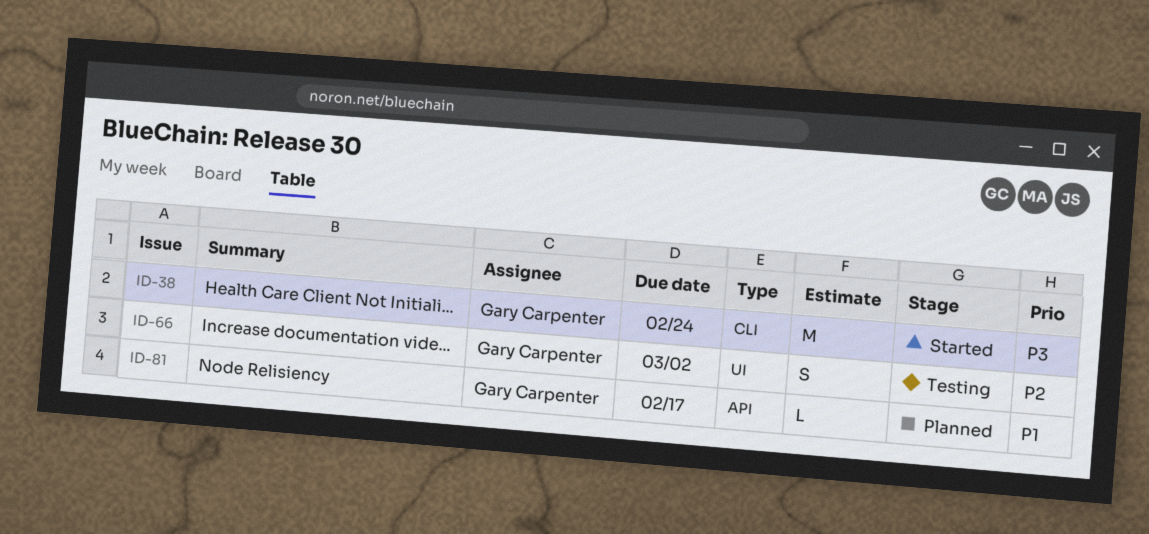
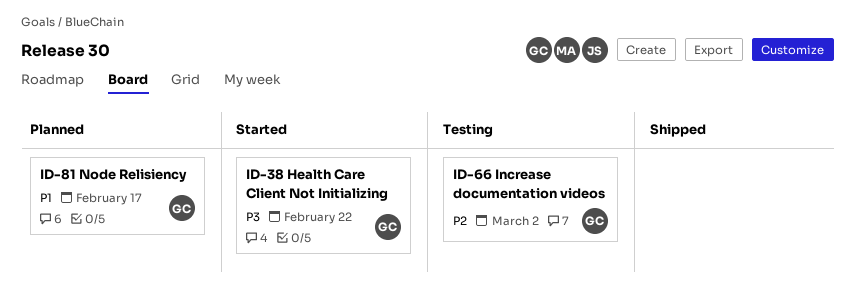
ID-38, due: Feb 24 -> Feb 22

